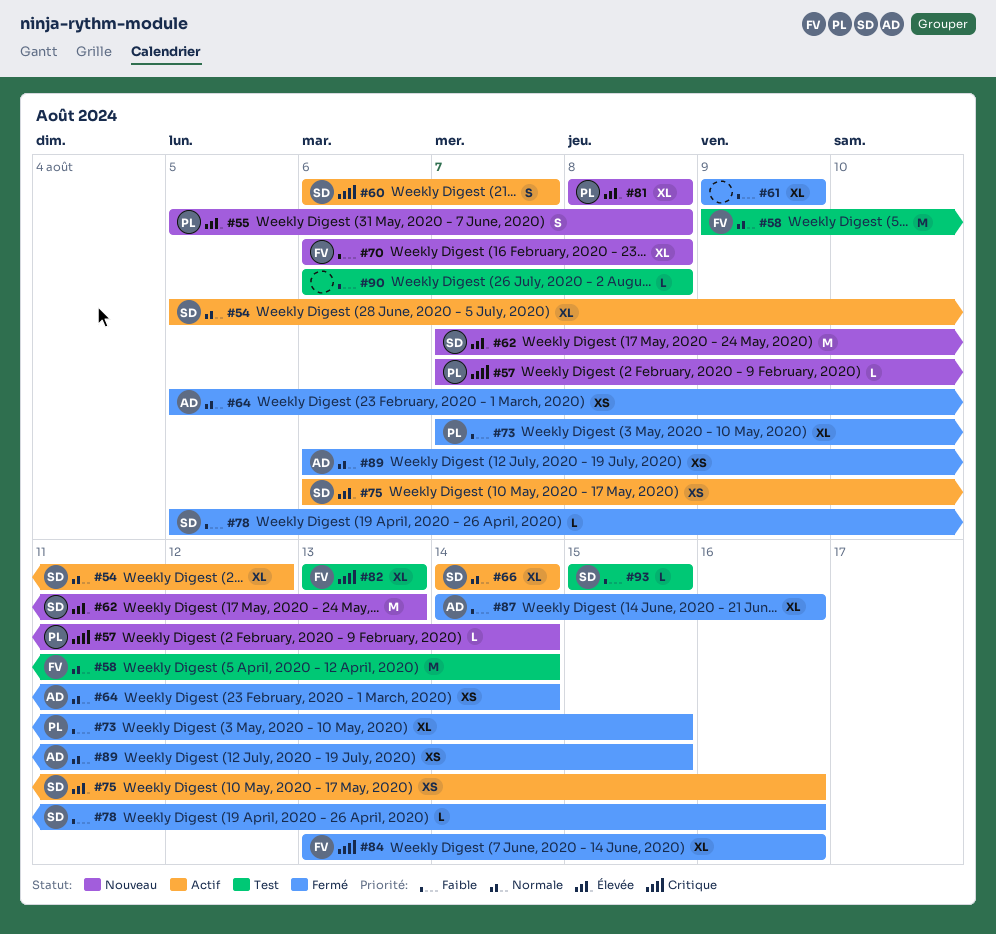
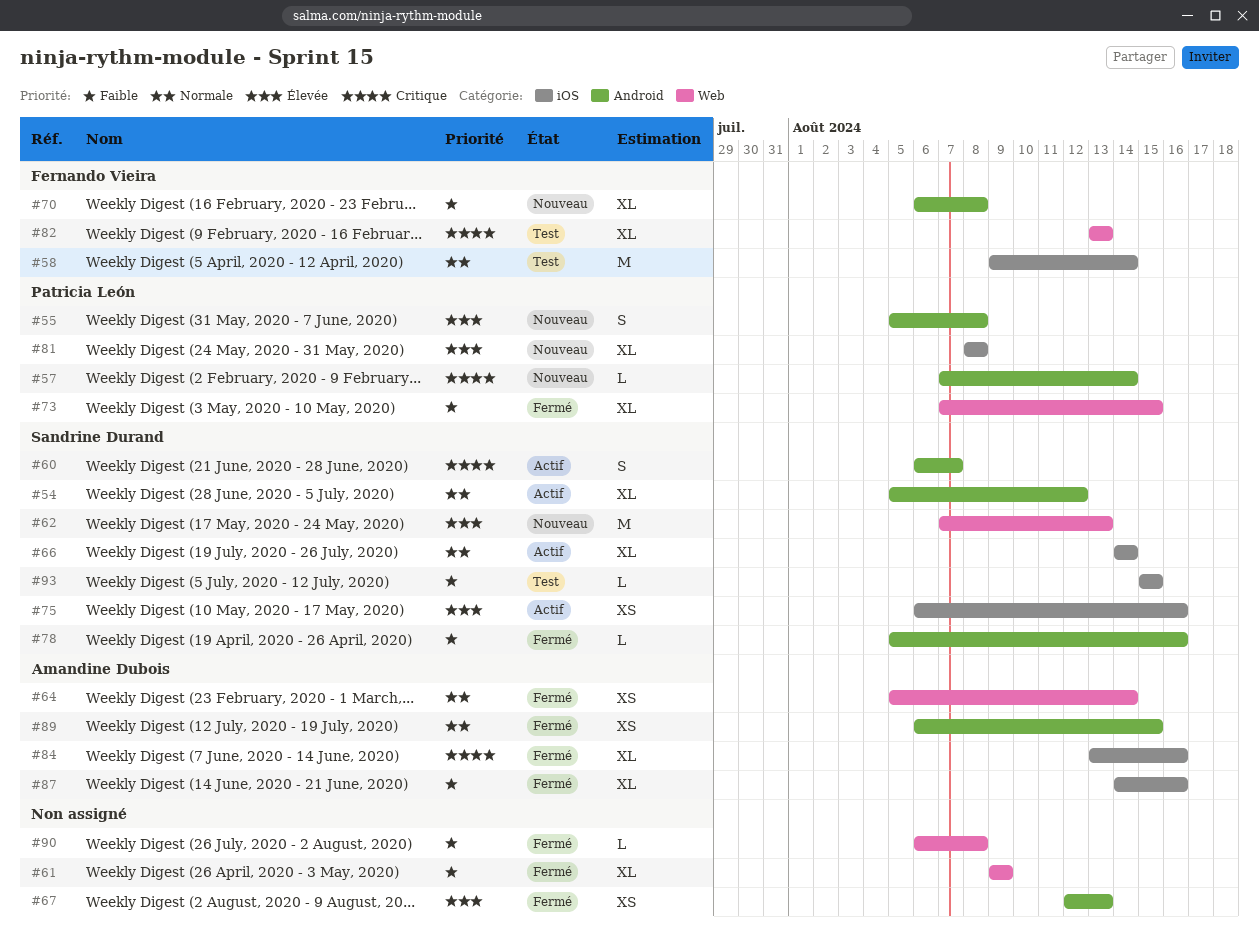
#67: none -> present
#84, owner: Fernando Vieira -> Amandine Dubois
#90, status: Test -> Fermé

